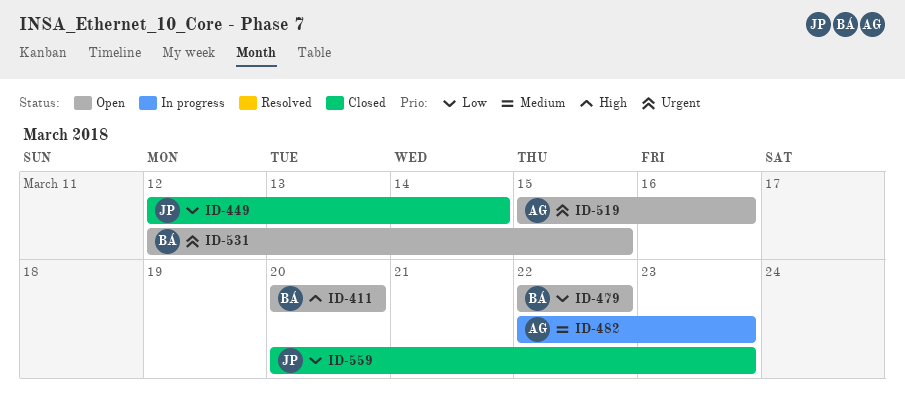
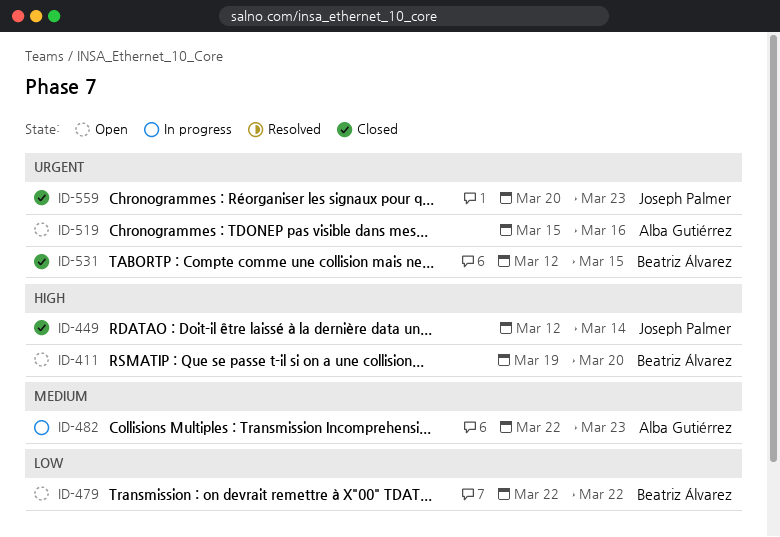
ID-411, start: Mar 20 -> Mar 19
ID-449, priority: Low -> High
ID-531, status: Open -> Closed
ID-559, priority: Low -> Urgent

